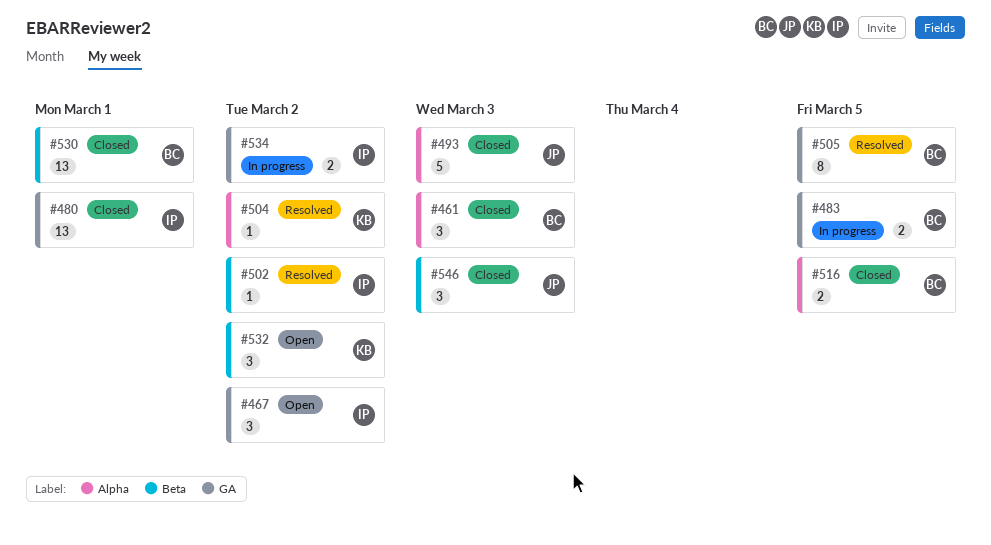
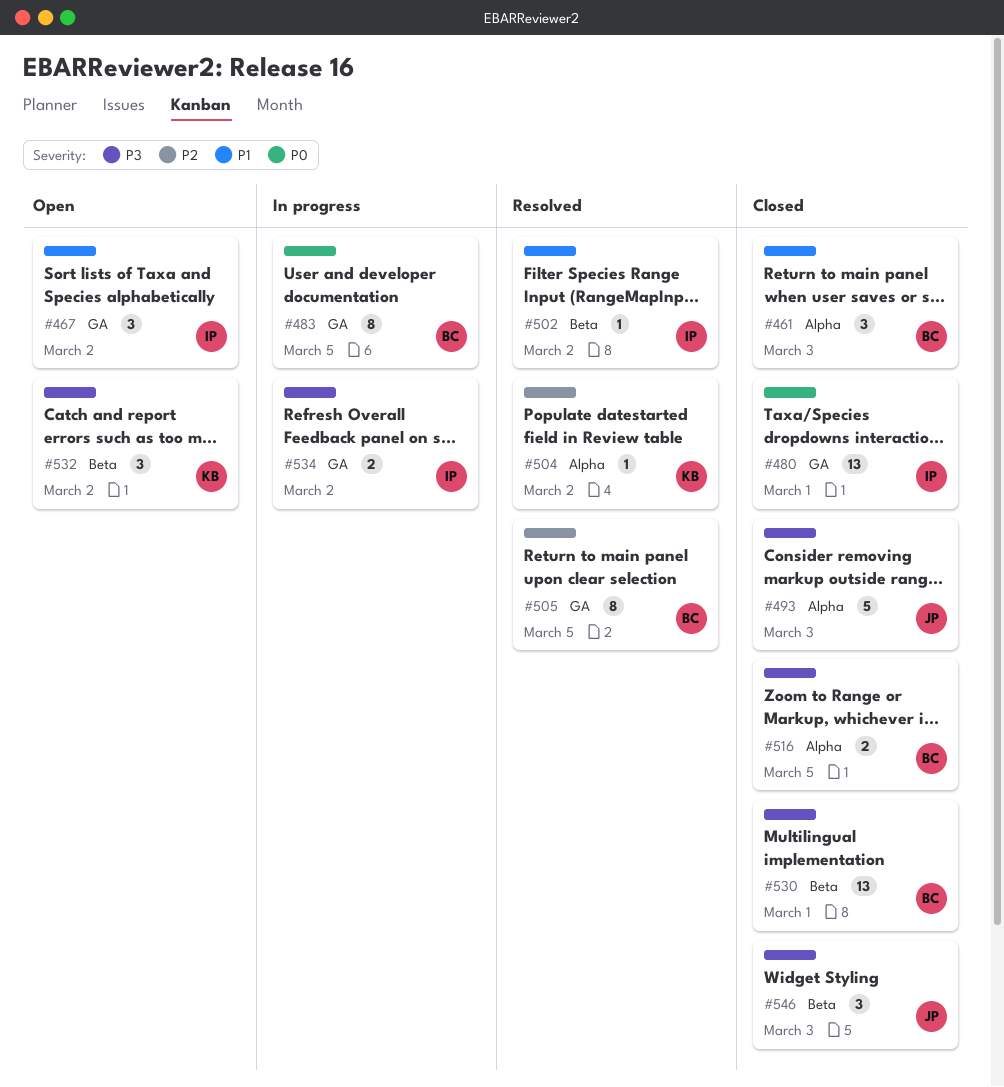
#483, estimate: 2 -> 8

